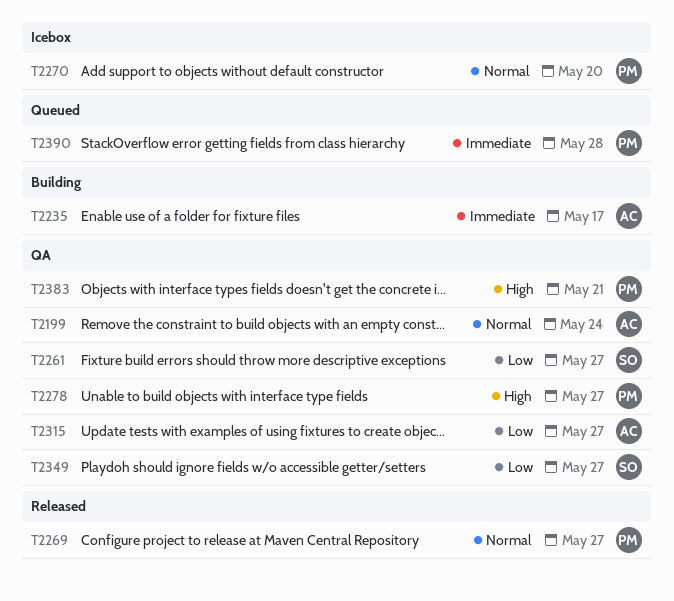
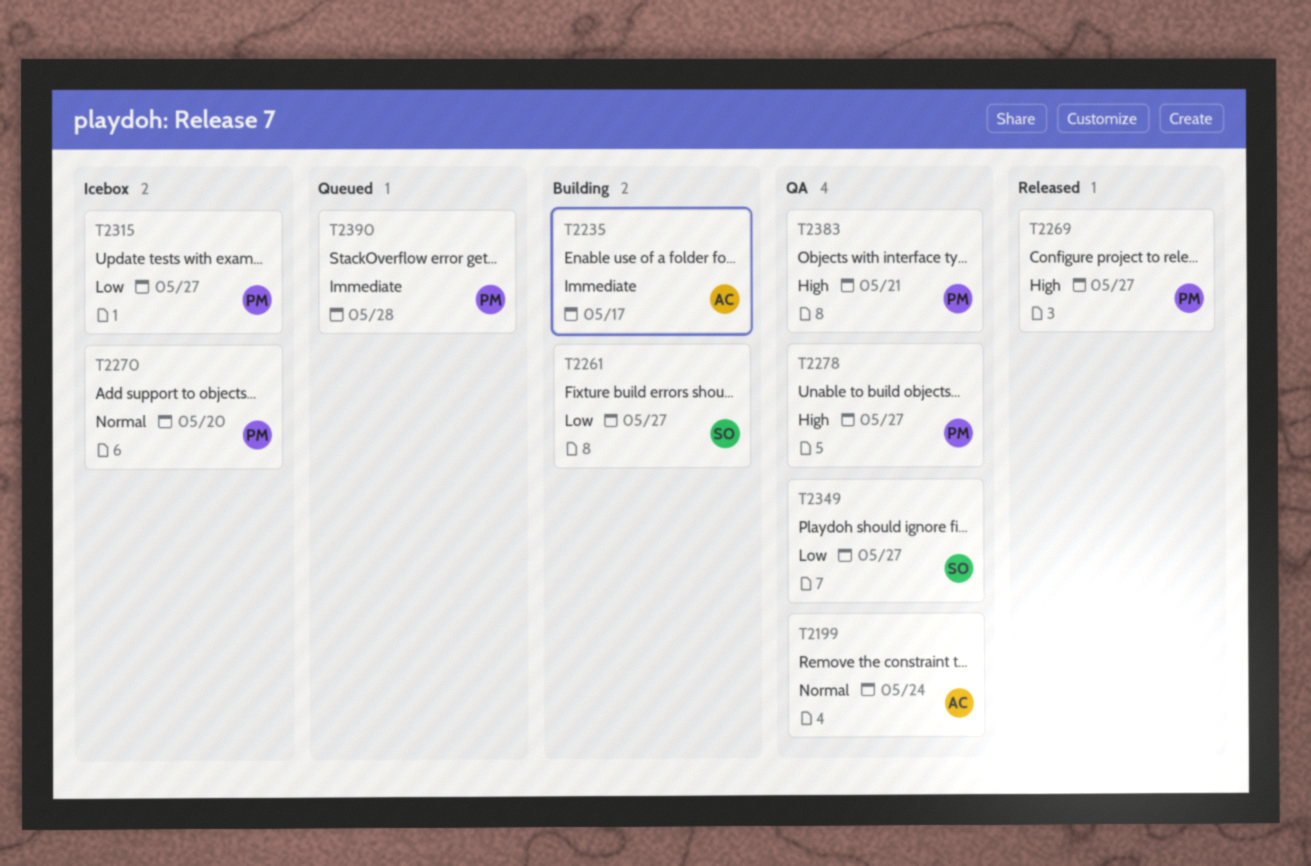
T2261, status: QA -> Building
T2269, priority: Normal -> High
T2315, status: QA -> Icebox
T2315, owner: AC -> PM

